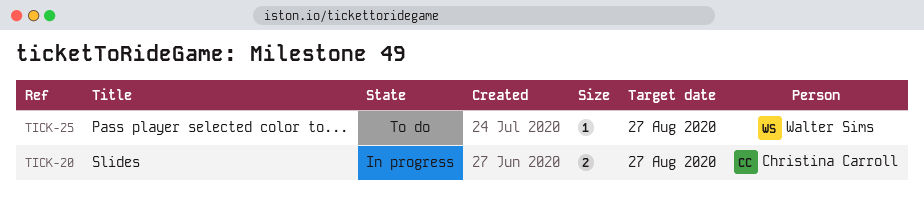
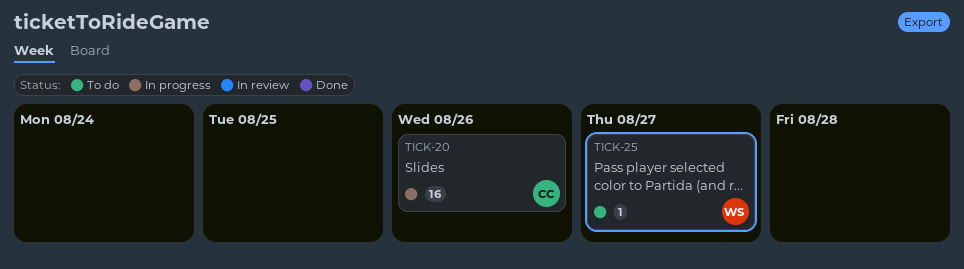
TICK-20, estimate: 2 -> 16
TICK-20, due: Aug 27 -> Aug 26

